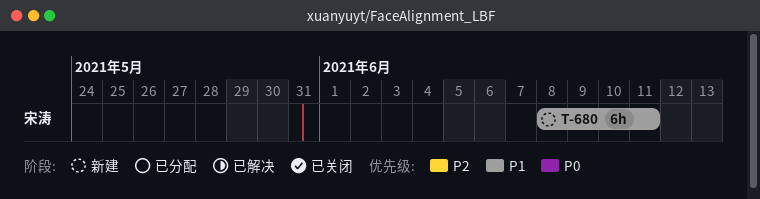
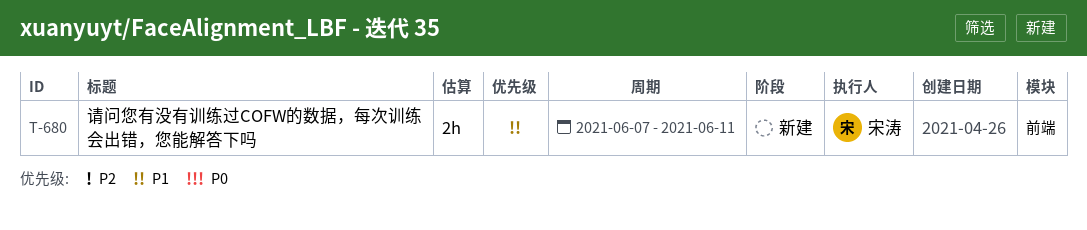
T-680, estimate: 6h -> 2h
T-680, start: Jun 8 -> Jun 7

